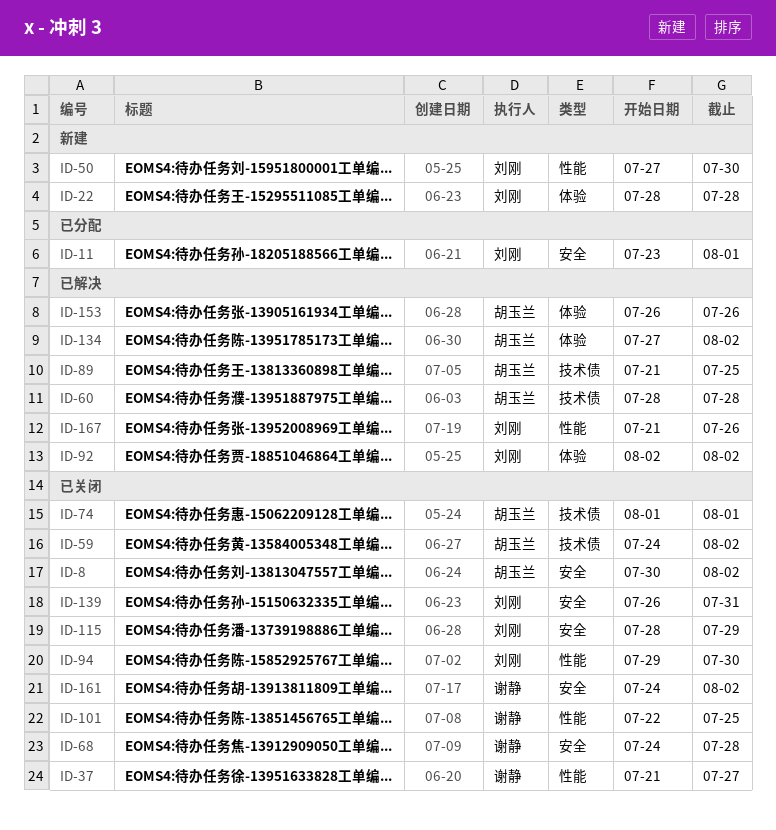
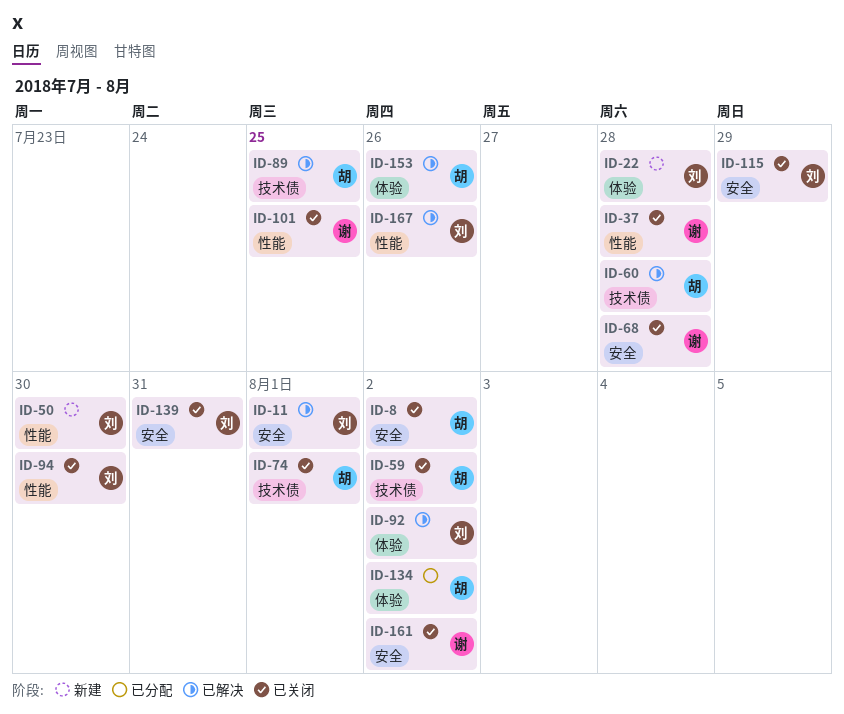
ID-11, status: 已分配 -> 已解决
ID-37, due: Jul 27 -> Jul 28
ID-134, status: 已解决 -> 已分配

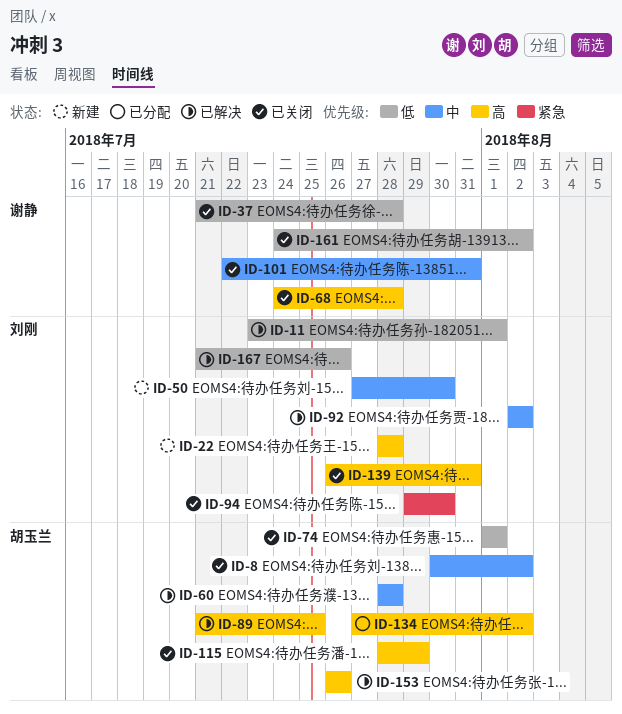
ID-59: present -> none
ID-101, due: Jul 25 -> Jul 31
ID-115, owner: 刘刚 -> 胡玉兰

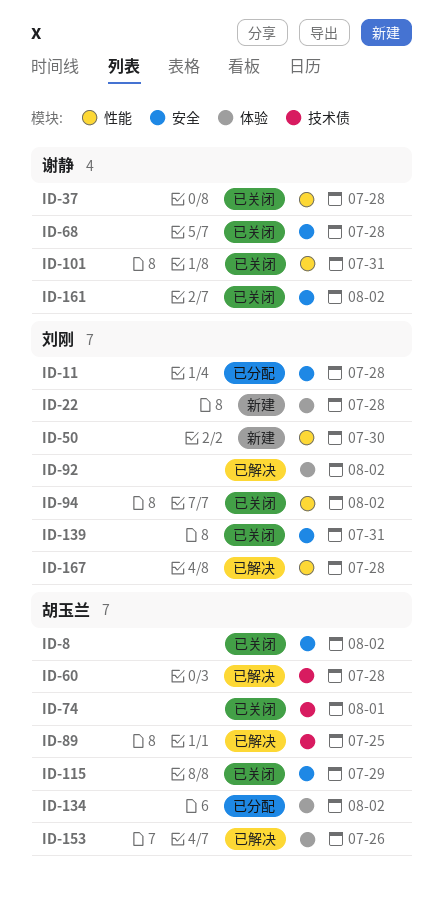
ID-11, status: 已解决 -> 已分配
ID-11, due: Aug 1 -> Jul 28
ID-94, due: Jul 30 -> Aug 2
ID-167, due: Jul 26 -> Jul 28

